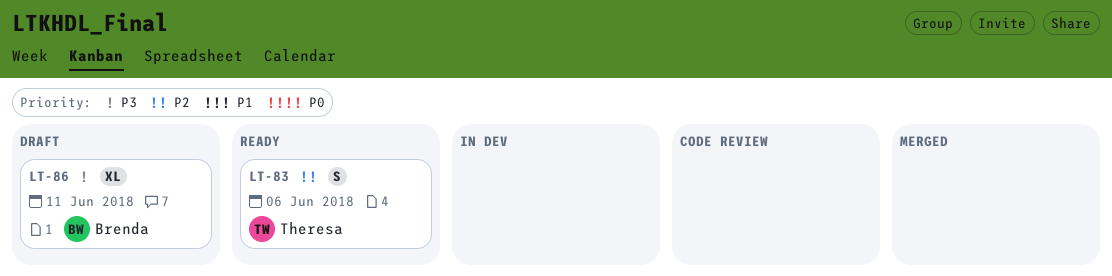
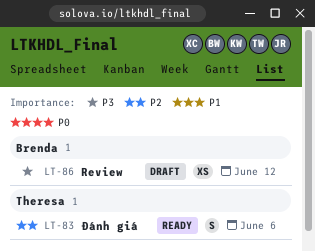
LT-86, estimate: XL -> XS
LT-86, due: Jun 11 -> Jun 12

